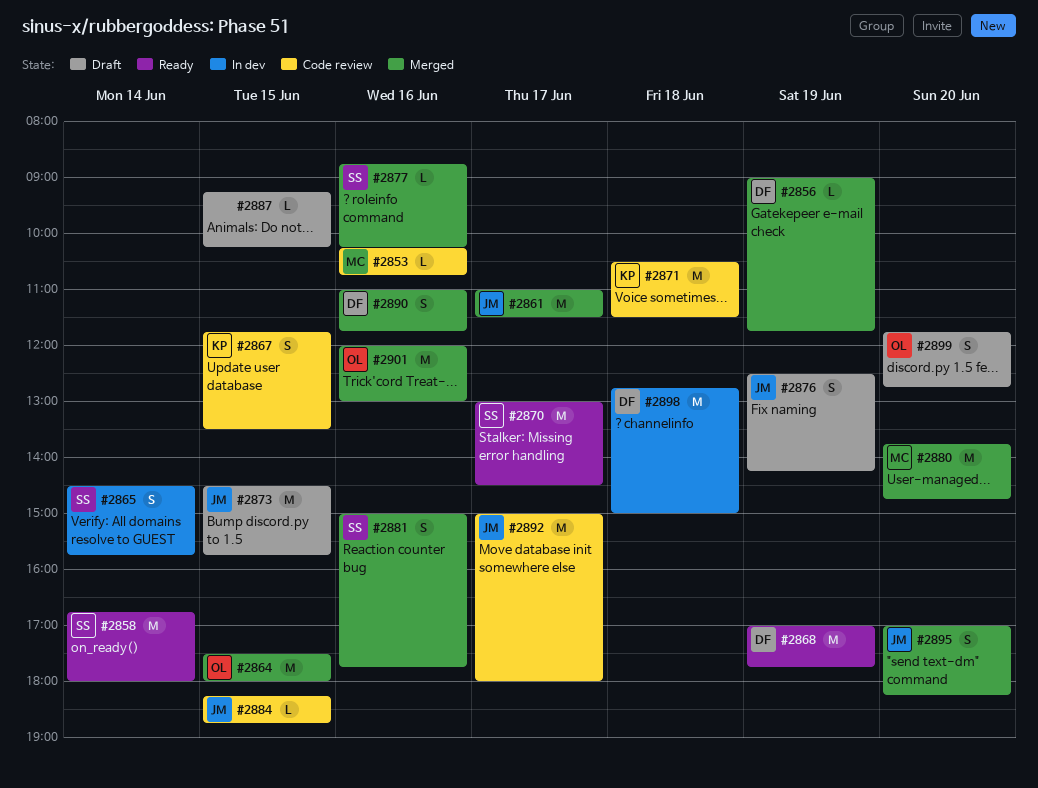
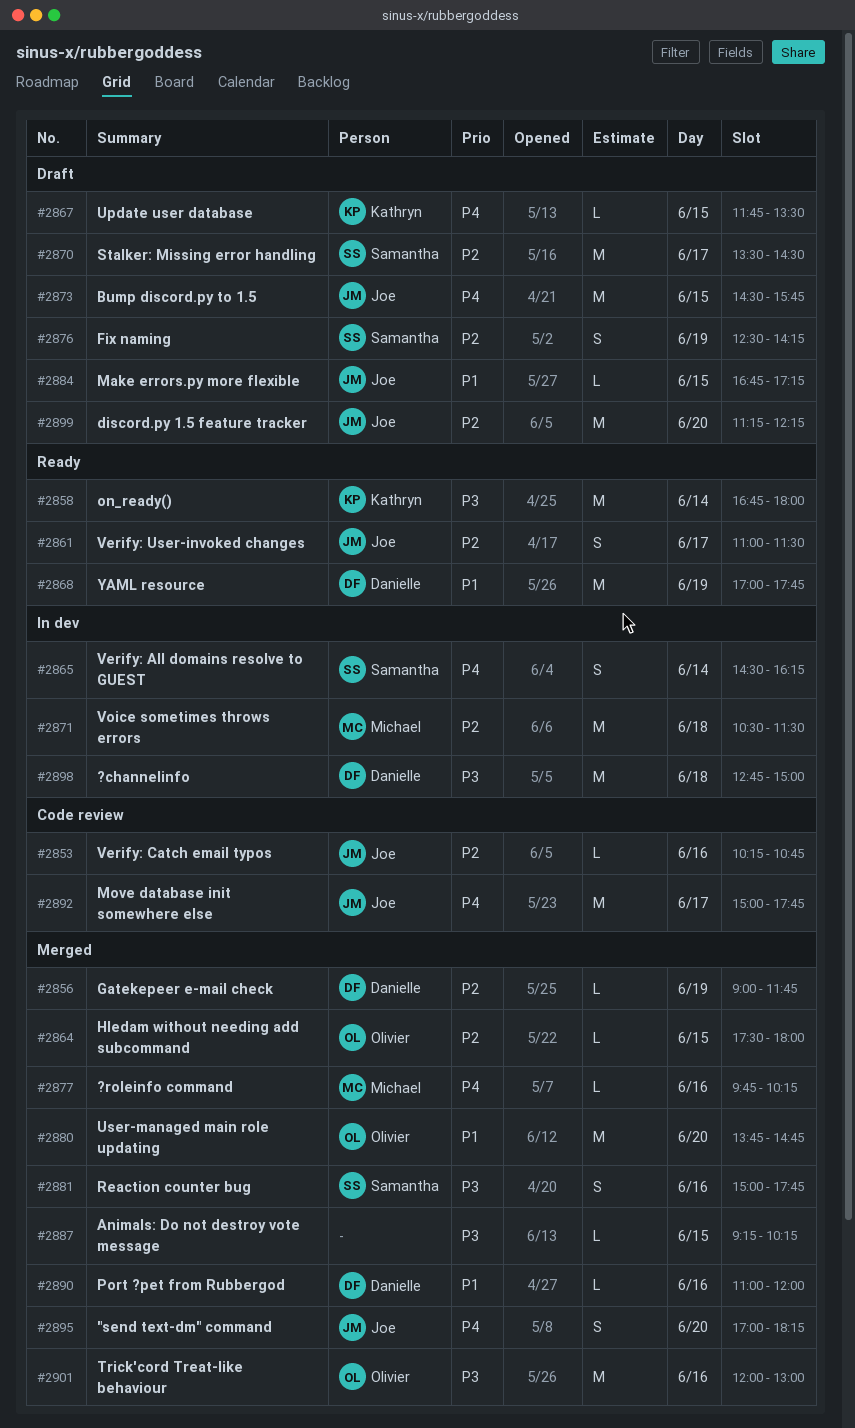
#2853, owner: Michael -> Joe
#2858, owner: Samantha -> Kathryn
#2861, status: Merged -> Ready
#2861, estimate: M -> S
#2864, estimate: M -> L
#2865, ends: 15:45 -> 16:15
#2867, status: Code review -> Draft
#2867, estimate: S -> L
#2870, status: Ready -> Draft
#2870, begins: 13:00 -> 13:30
#2871, status: Code review -> In dev
#2871, owner: Kathryn -> Michael
#2876, owner: Joe -> Samantha
#2877, owner: Samantha -> Michael
#2877, begins: 08:45 -> 09:45
#2880, owner: Michael -> Olivier
#2884, status: Code review -> Draft
#2884, begins: 18:15 -> 16:45
#2884, ends: 18:45 -> 17:15
#2887, status: Draft -> Merged
#2890, estimate: S -> L
#2890, ends: 11:45 -> 12:00
#2892, ends: 18:00 -> 17:45
#2899, owner: Olivier -> Joe
#2899, estimate: S -> M
#2899, begins: 11:45 -> 11:15
#2899, ends: 12:45 -> 12:15

